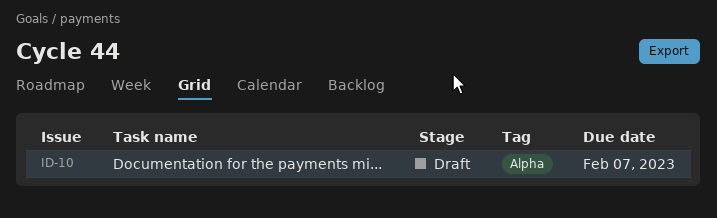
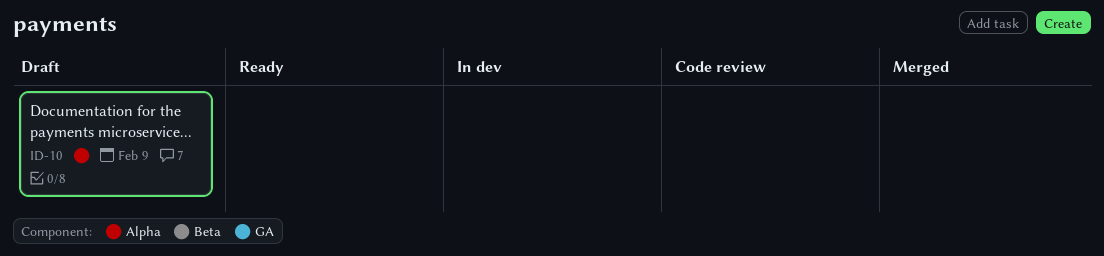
ID-10, due: Feb 7 -> Feb 9

